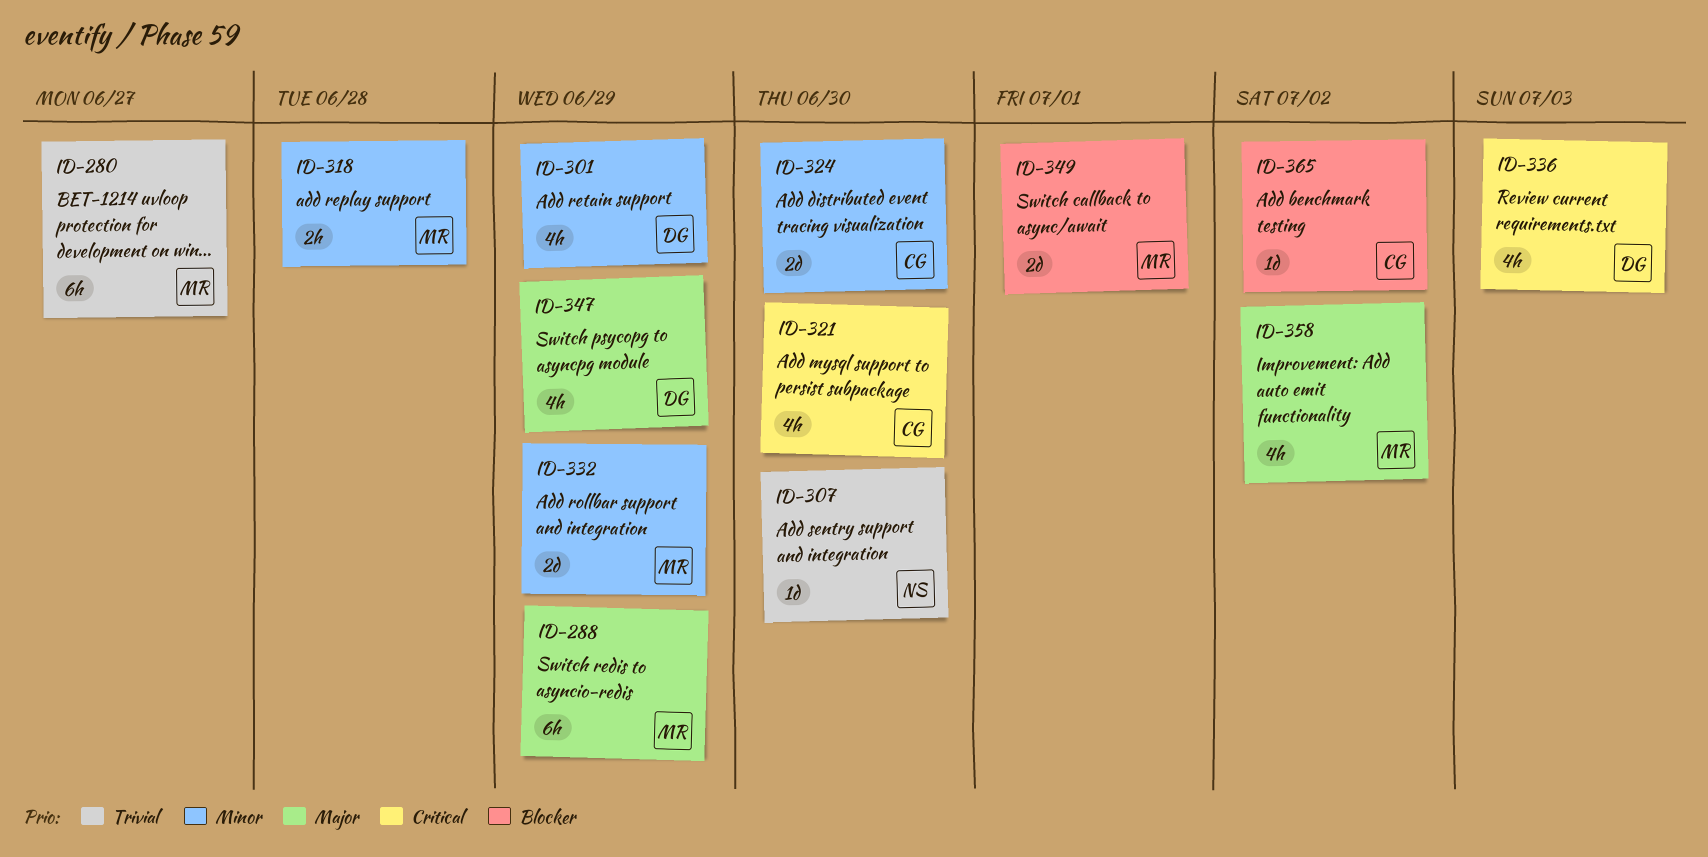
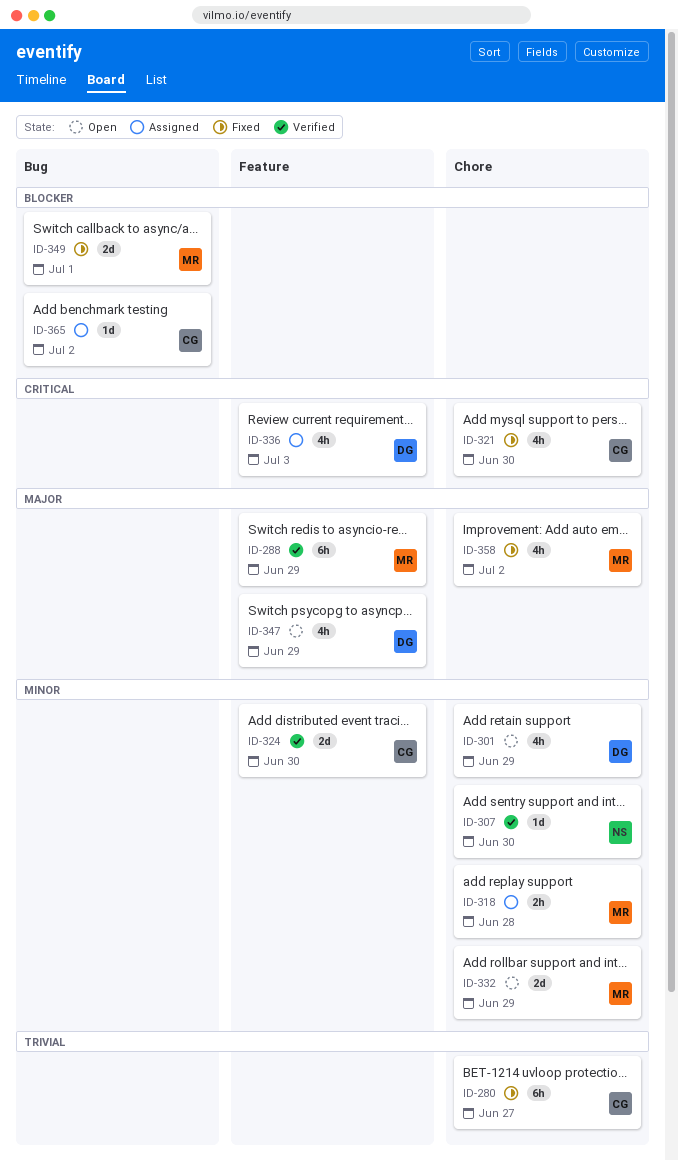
ID-280, owner: MR -> CG
ID-307, priority: Trivial -> Minor

